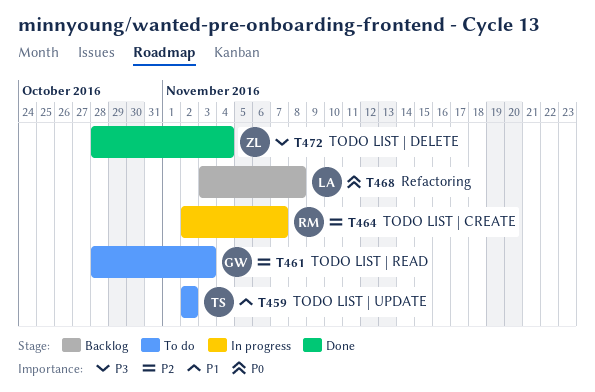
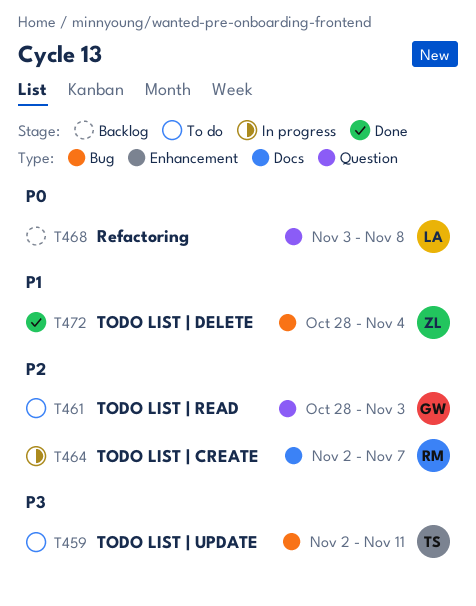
T459, priority: P1 -> P3
T459, due: Nov 2 -> Nov 11
T472, priority: P3 -> P1

